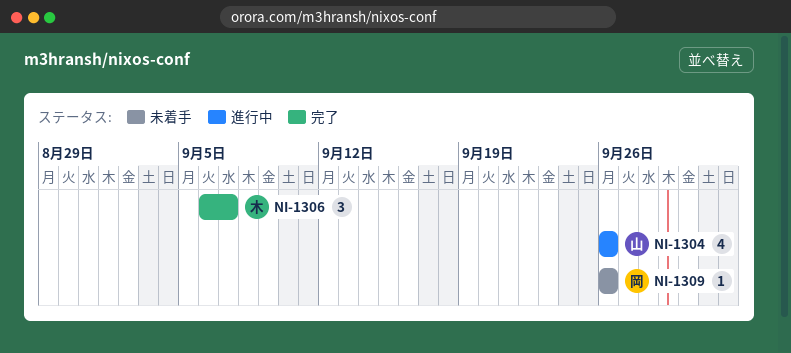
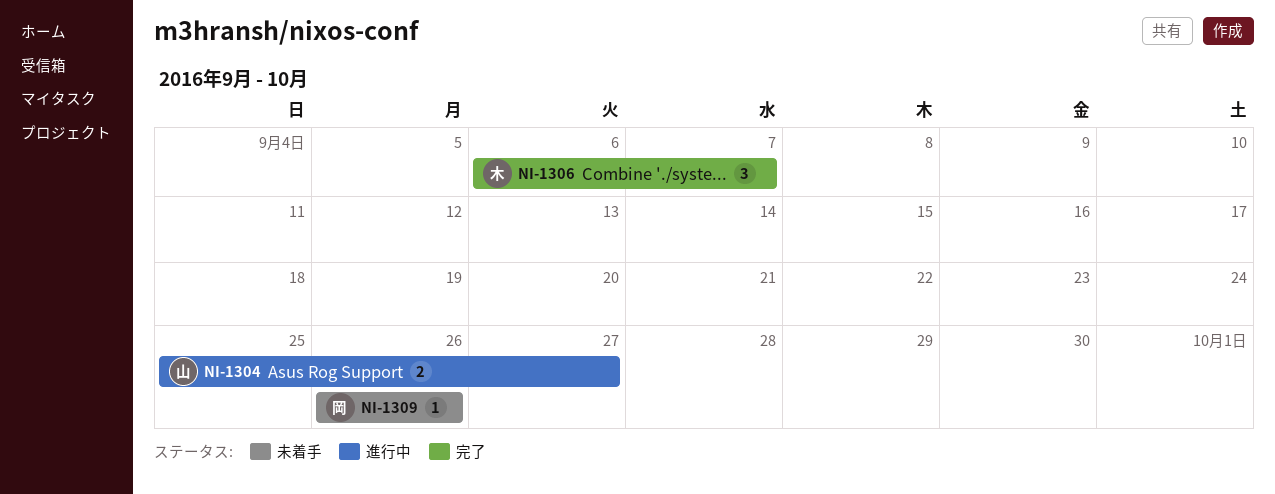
NI-1304, estimate: 4 -> 2
NI-1304, start: Sep 26 -> Sep 25
NI-1304, due: Sep 26 -> Sep 27

